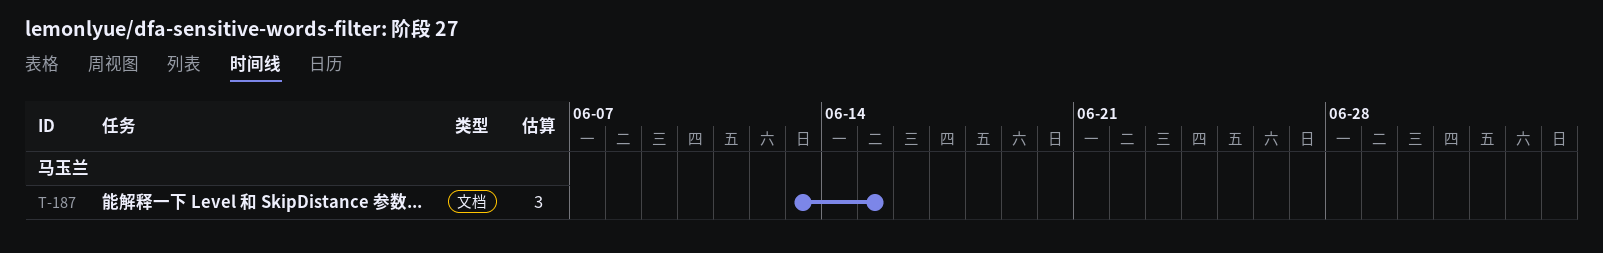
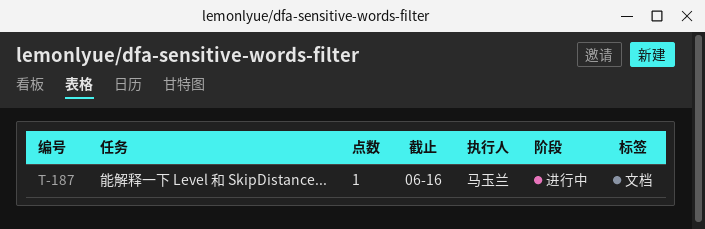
T-187, estimate: 3 -> 1
T-187, due: Jun 15 -> Jun 16

